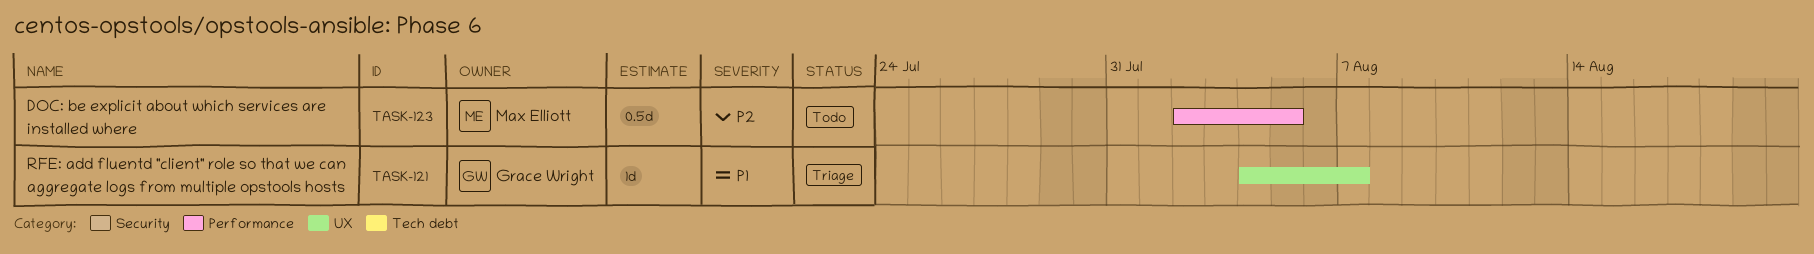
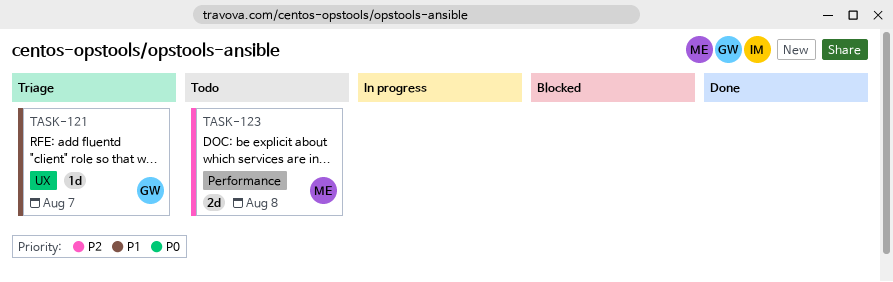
TASK-123, estimate: 0.5d -> 2d
TASK-123, due: Aug 5 -> Aug 8

